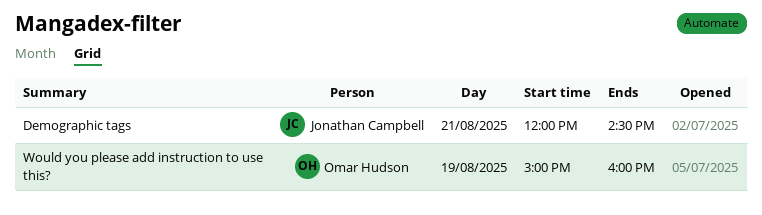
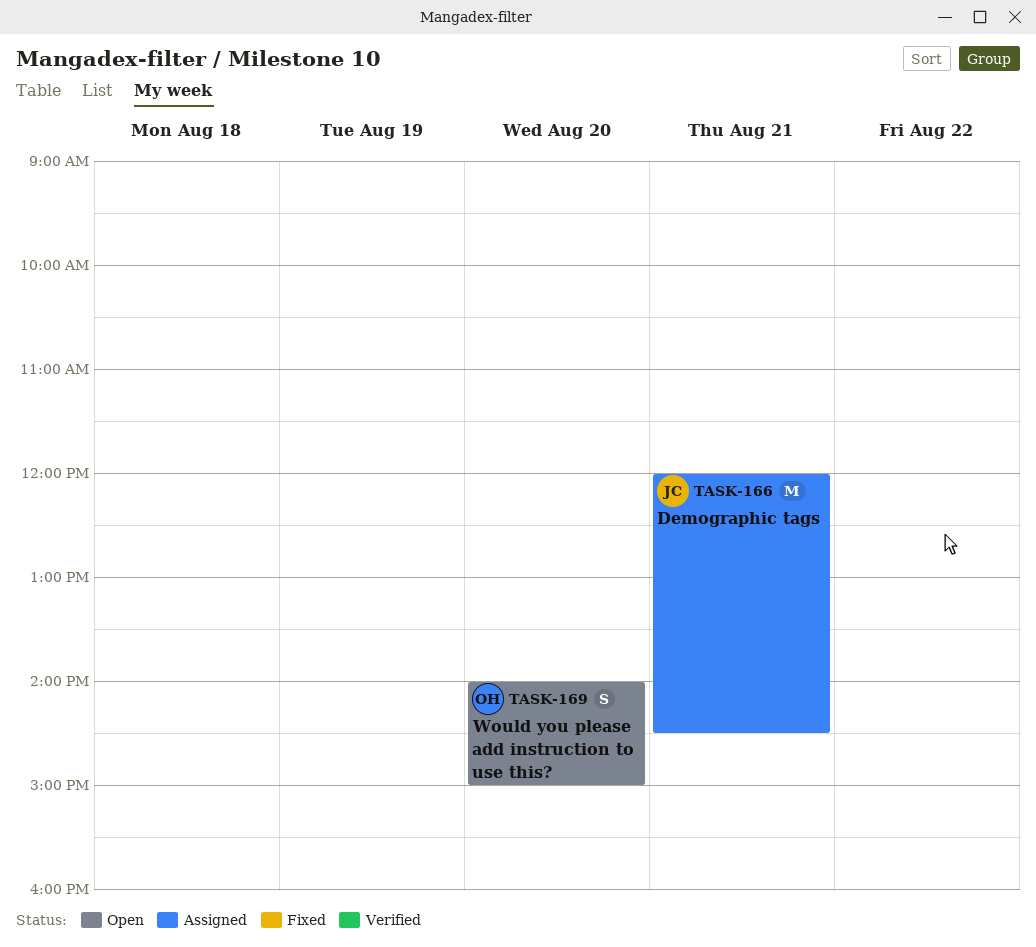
Would you please add instruction to use this?, day: Aug 19 -> Aug 20
Would you please add instruction to use this?, begins: 15:00 -> 14:00
Would you please add instruction to use this?, ends: 16:00 -> 15:00

